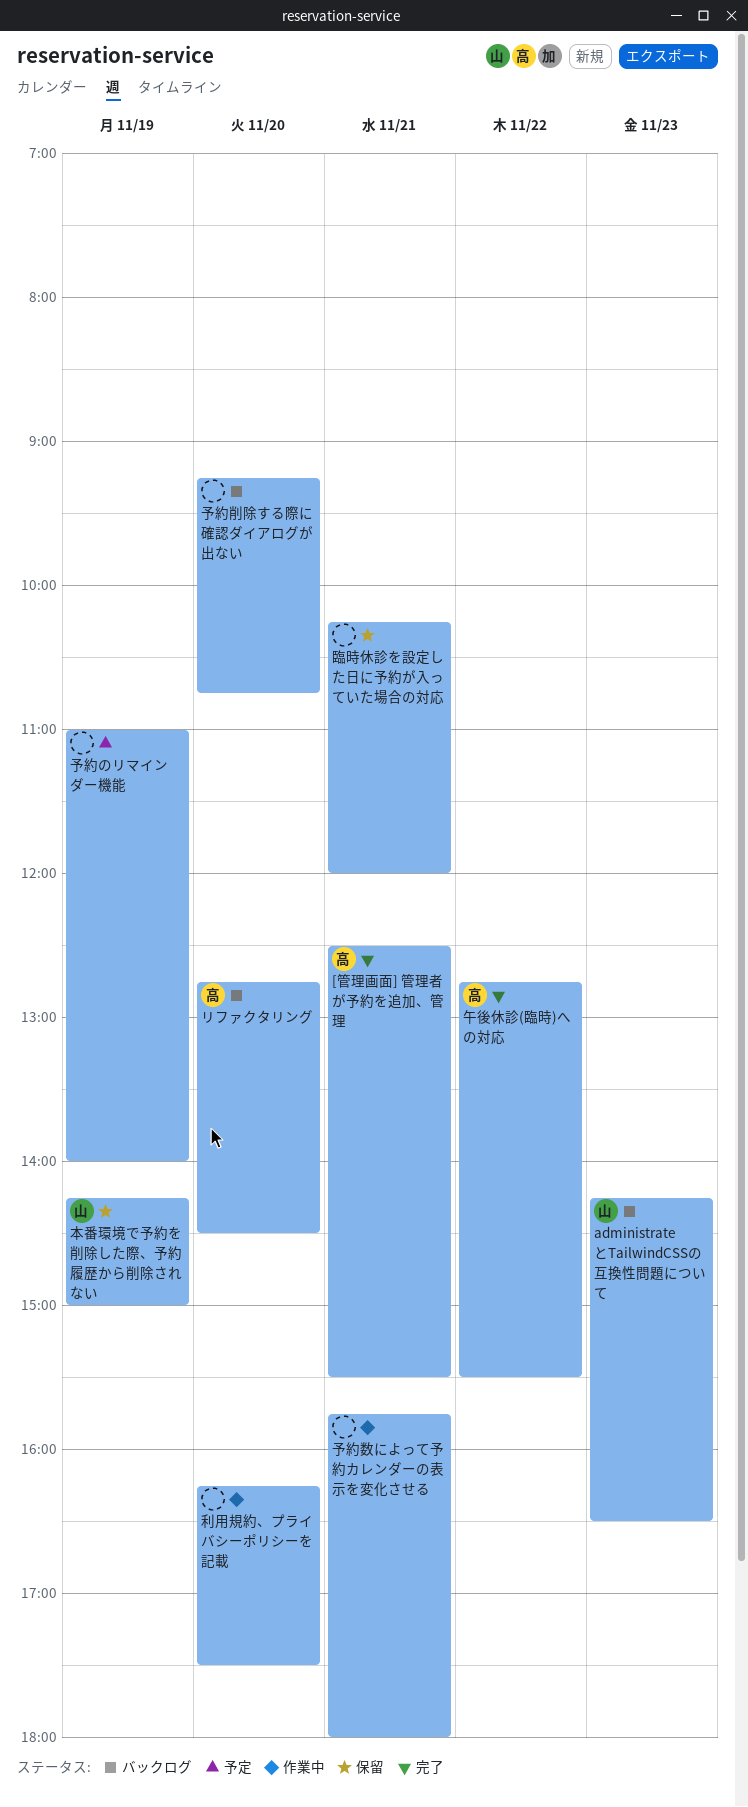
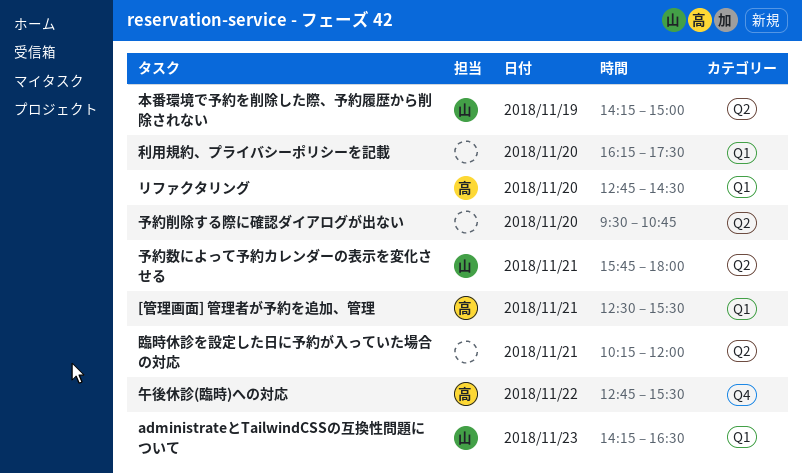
予約のリマインダー機能: present -> none
予約削除する際に確認ダイアログが出ない, begins: 09:15 -> 09:30
予約数によって予約カレンダーの表示を変化させる, owner: none -> 山

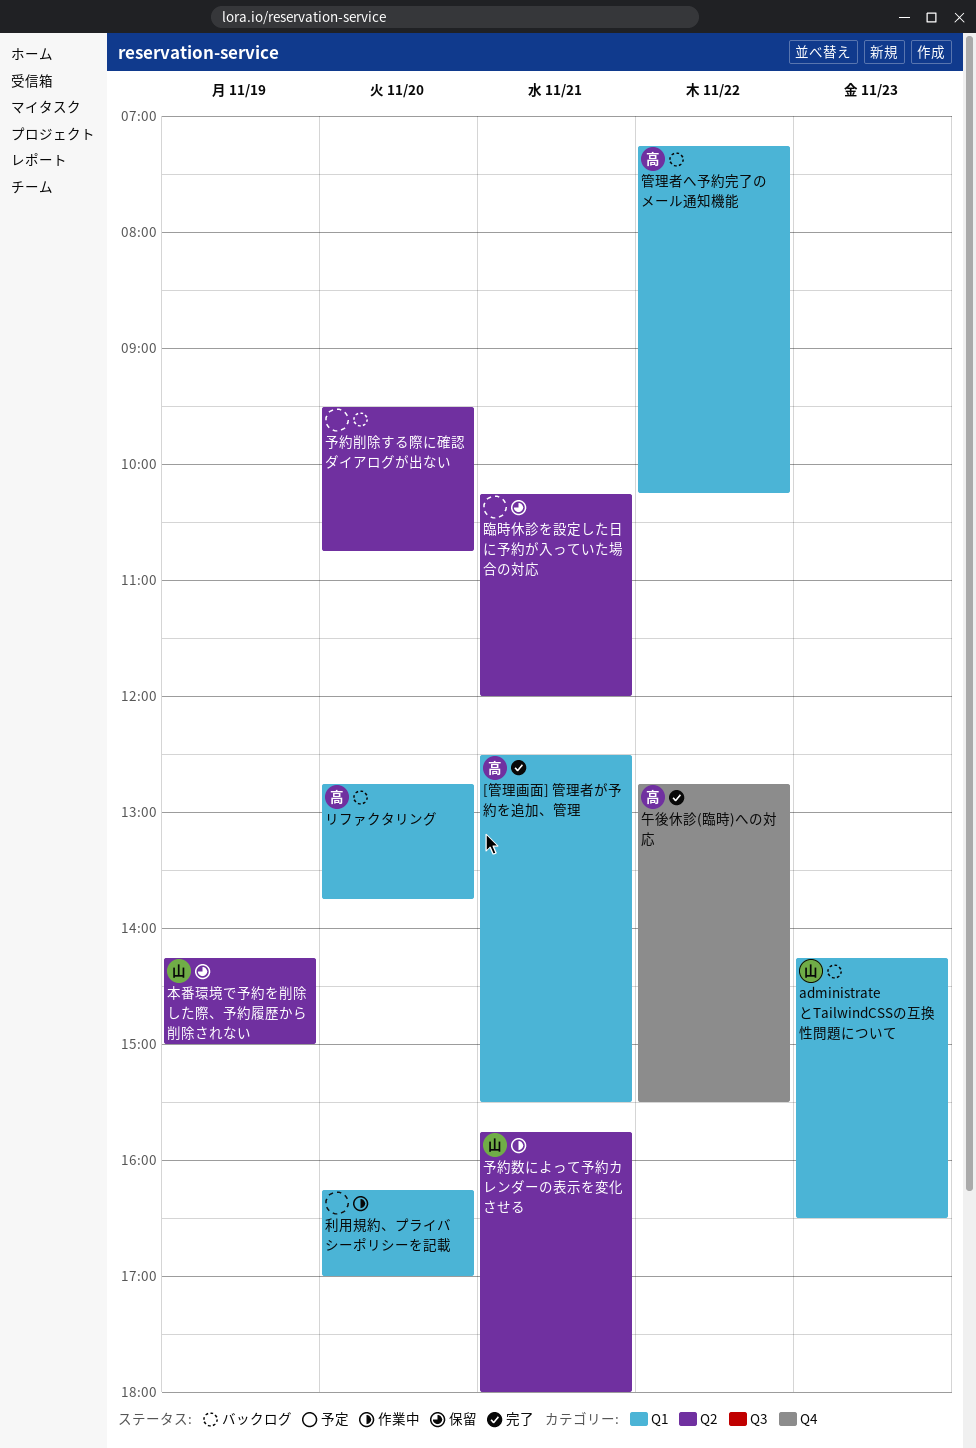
リファクタリング, ends: 14:30 -> 13:45
利用規約、プライバシーポリシーを記載, ends: 17:30 -> 17:00
管理者へ予約完了のメール通知機能: none -> present

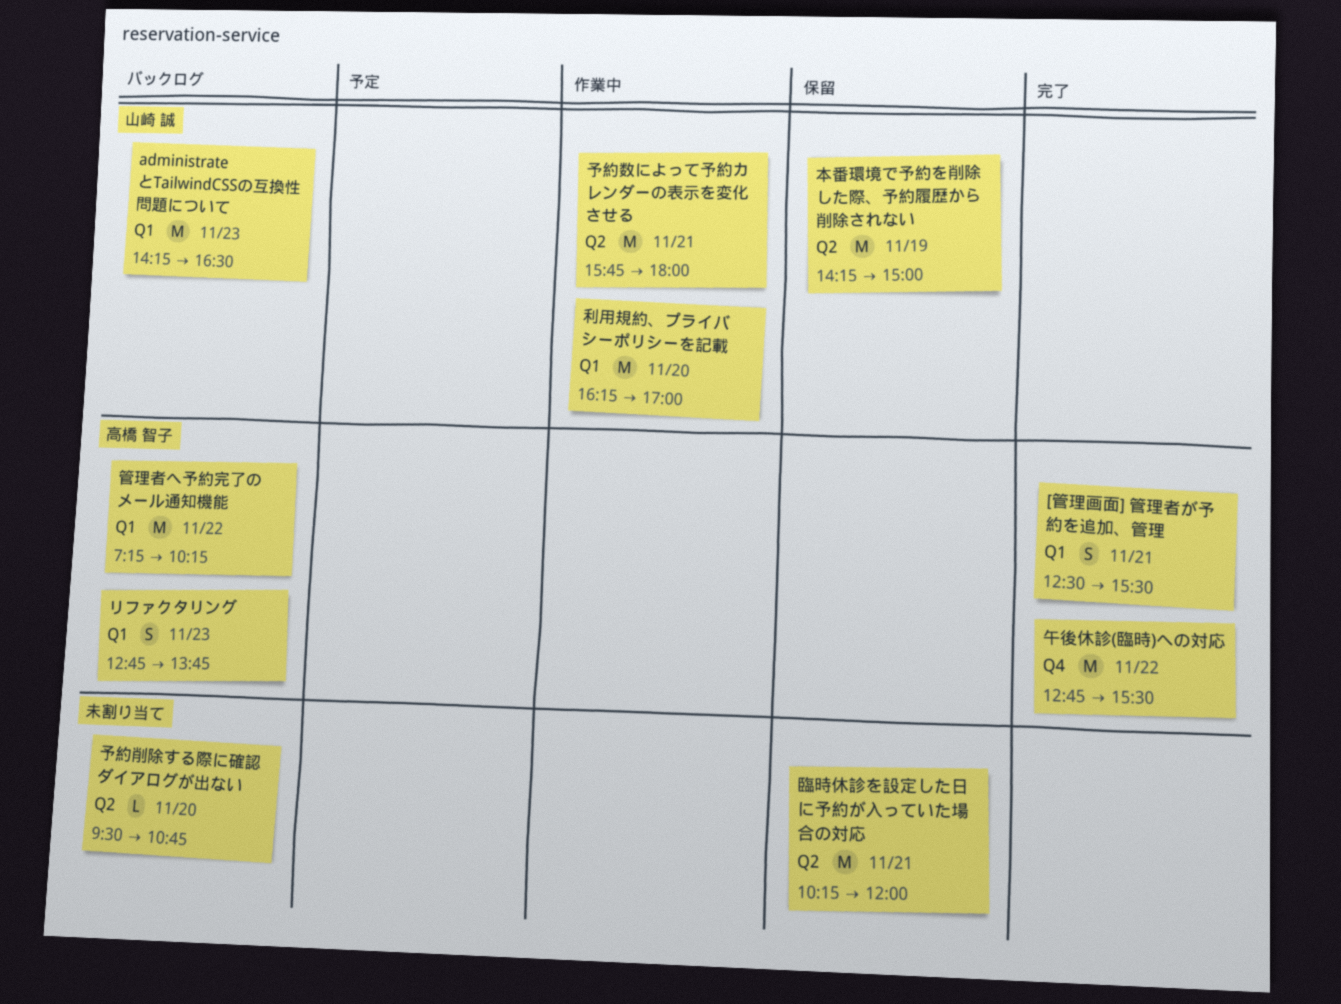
リファクタリング, day: Nov 20 -> Nov 23
利用規約、プライバシーポリシーを記載, owner: none -> 山崎 誠

